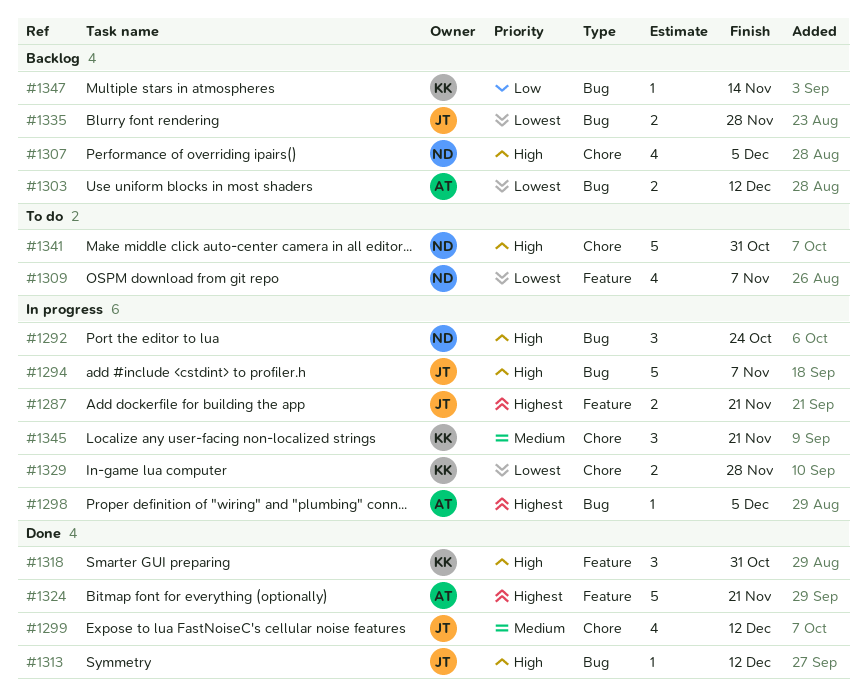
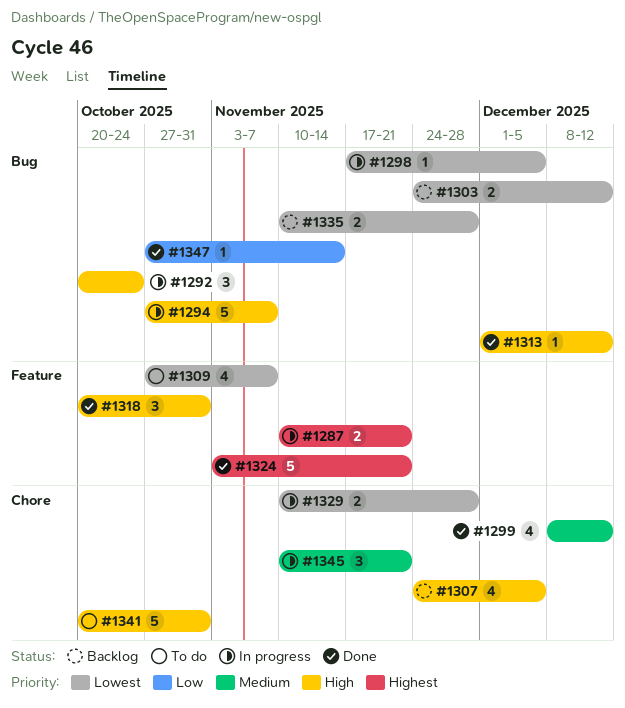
#1298, priority: Highest -> Lowest
#1347, status: Backlog -> Done

